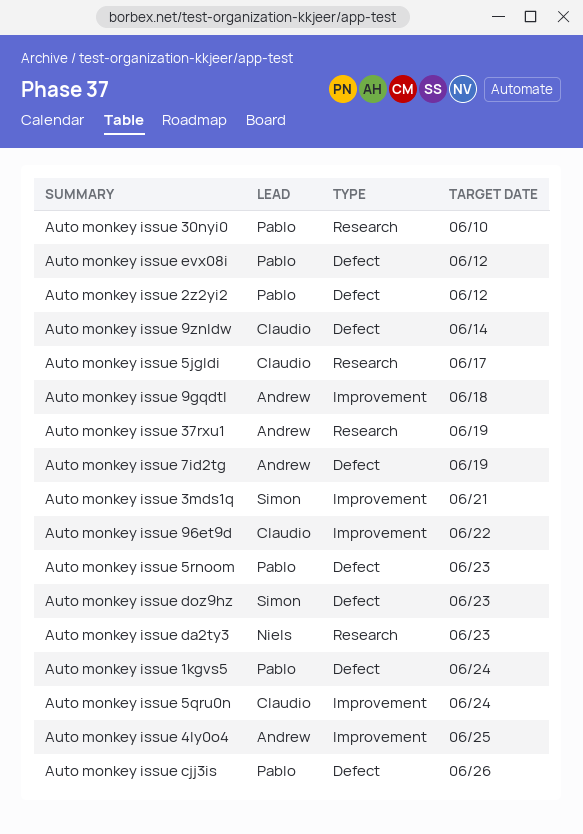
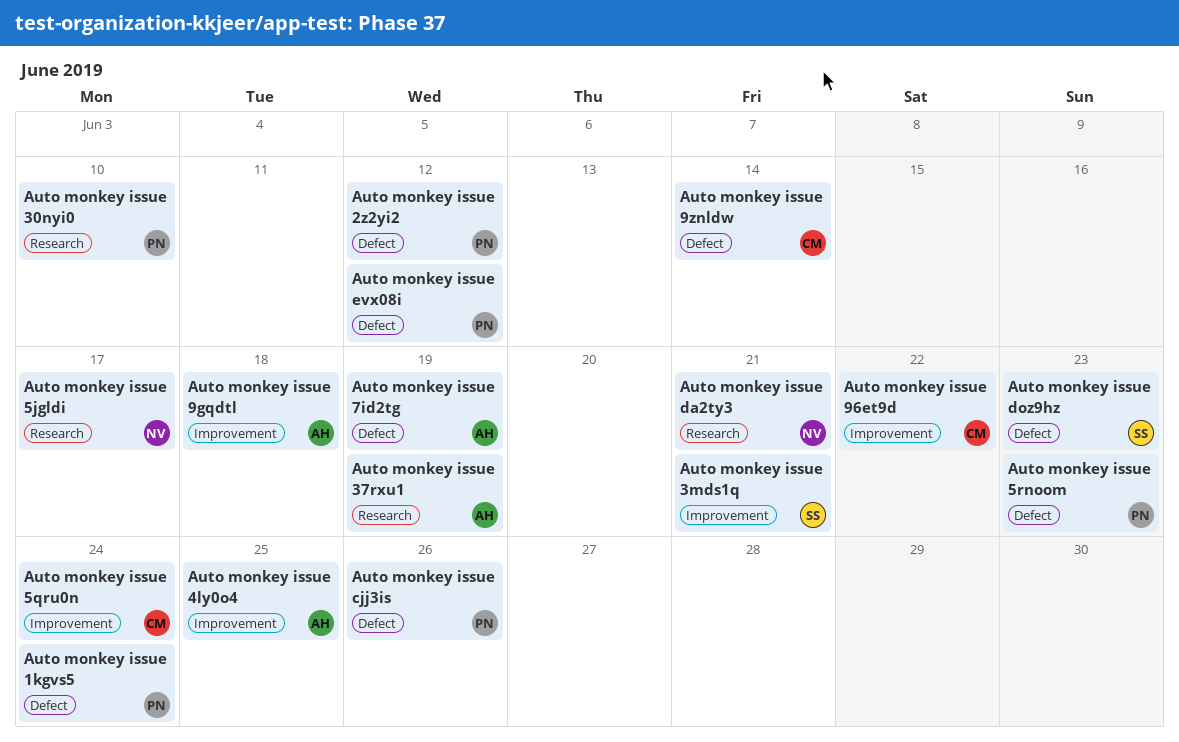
Auto monkey issue 5jgldi, owner: Claudio -> Niels
Auto monkey issue da2ty3, due: Jun 23 -> Jun 21

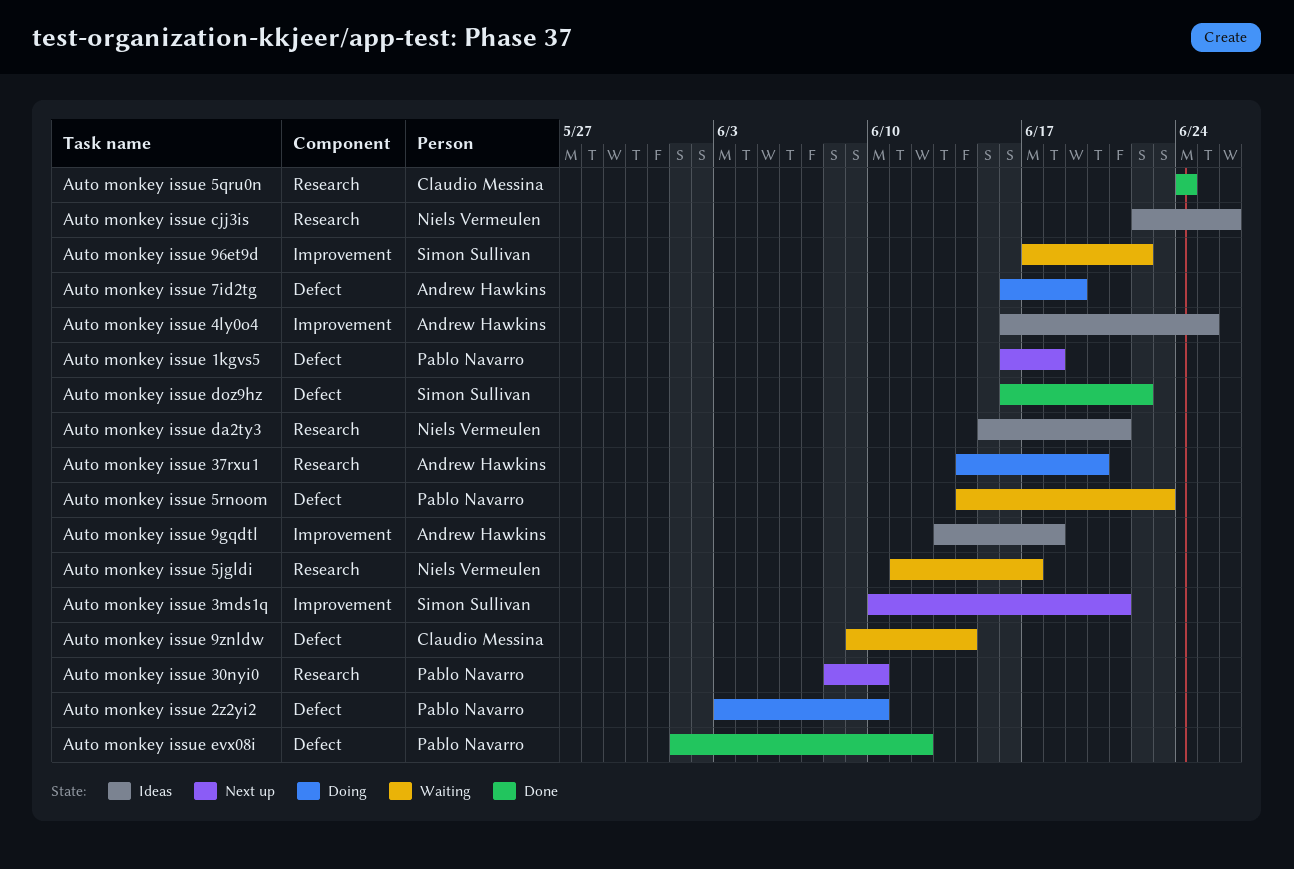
Auto monkey issue 1kgvs5, due: Jun 24 -> Jun 18
Auto monkey issue 2z2yi2, due: Jun 12 -> Jun 10
Auto monkey issue 37rxu1, due: Jun 19 -> Jun 20
Auto monkey issue 5qru0n, label: Improvement -> Research
Auto monkey issue 96et9d, owner: Claudio Messina -> Simon Sullivan
Auto monkey issue cjj3is, owner: Pablo Navarro -> Niels Vermeulen
Auto monkey issue cjj3is, label: Defect -> Research
Auto monkey issue doz9hz, due: Jun 23 -> Jun 22

